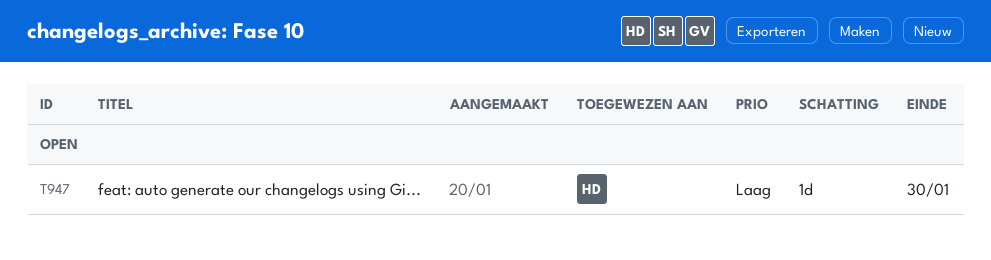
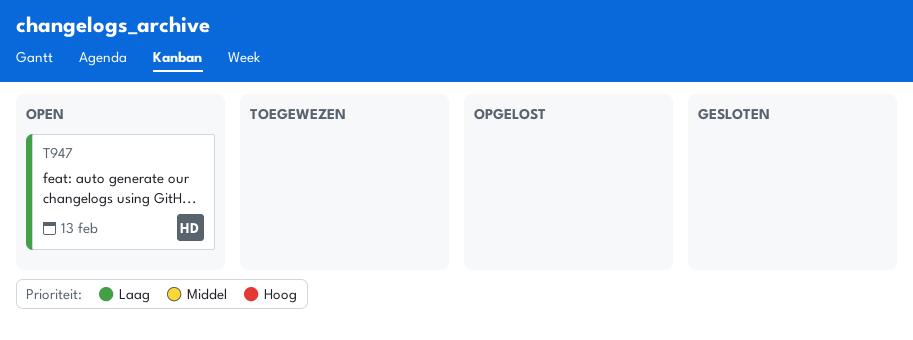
T947, due: Jan 30 -> Feb 13

